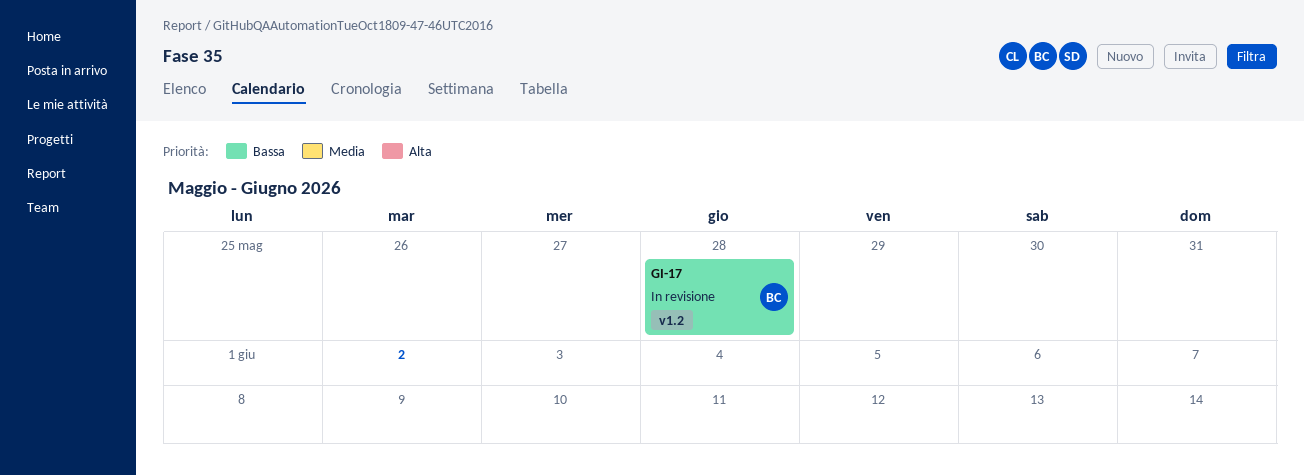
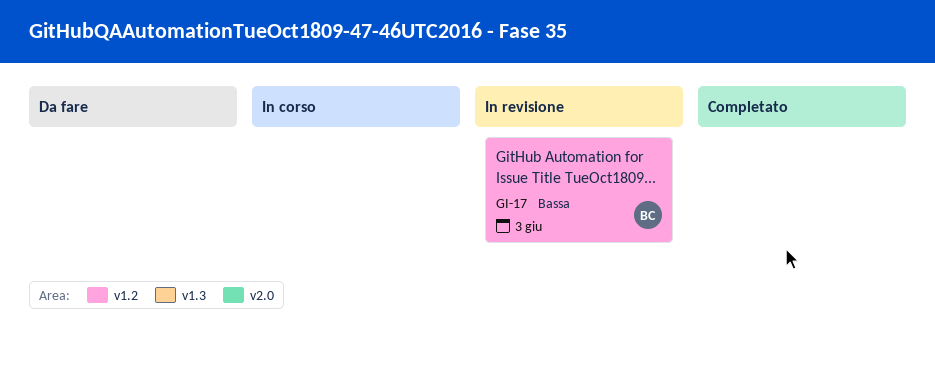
GI-17, due: May 28 -> Jun 3

